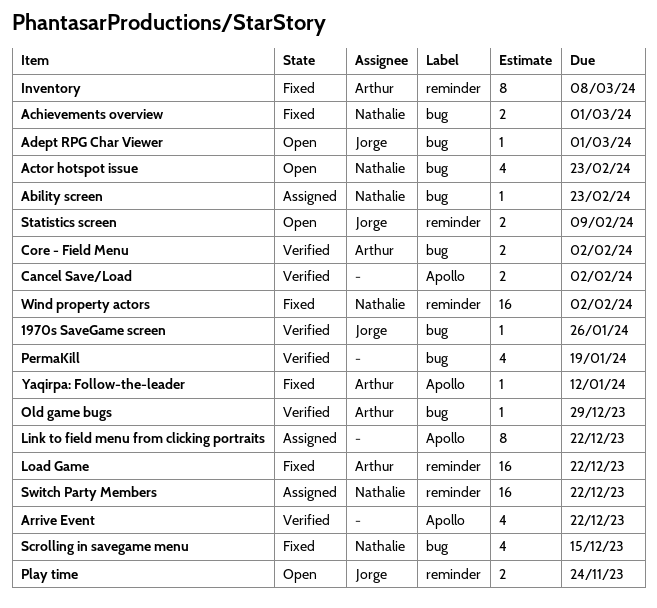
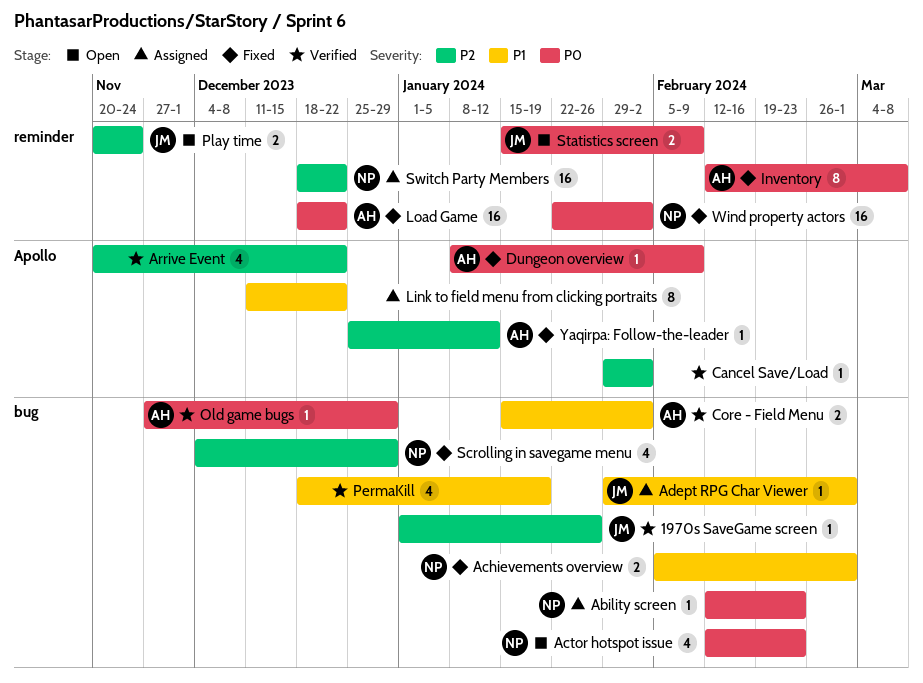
Adept RPG Char Viewer, status: Open -> Assigned
Cancel Save/Load, estimate: 2 -> 1
Dungeon overview: none -> present
Scrolling in savegame menu, due: Dec 15 -> Dec 29

